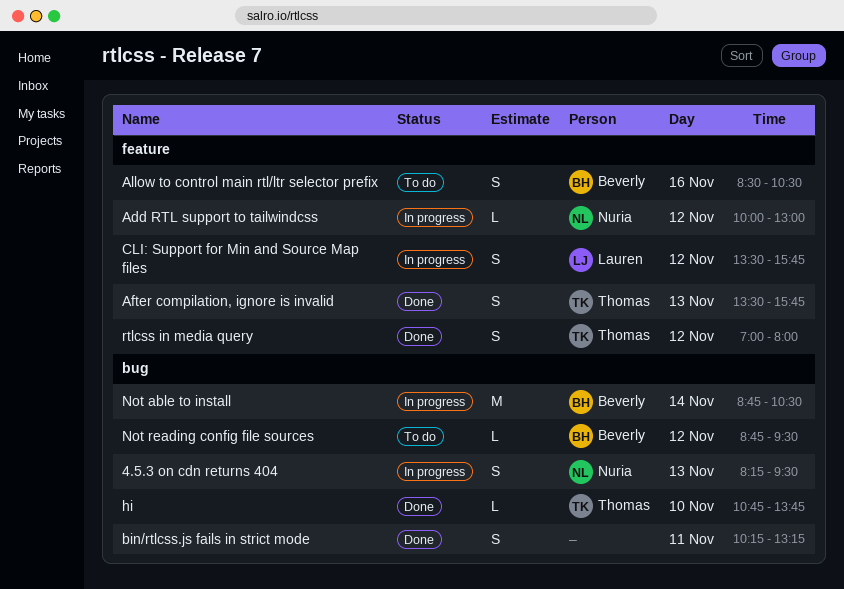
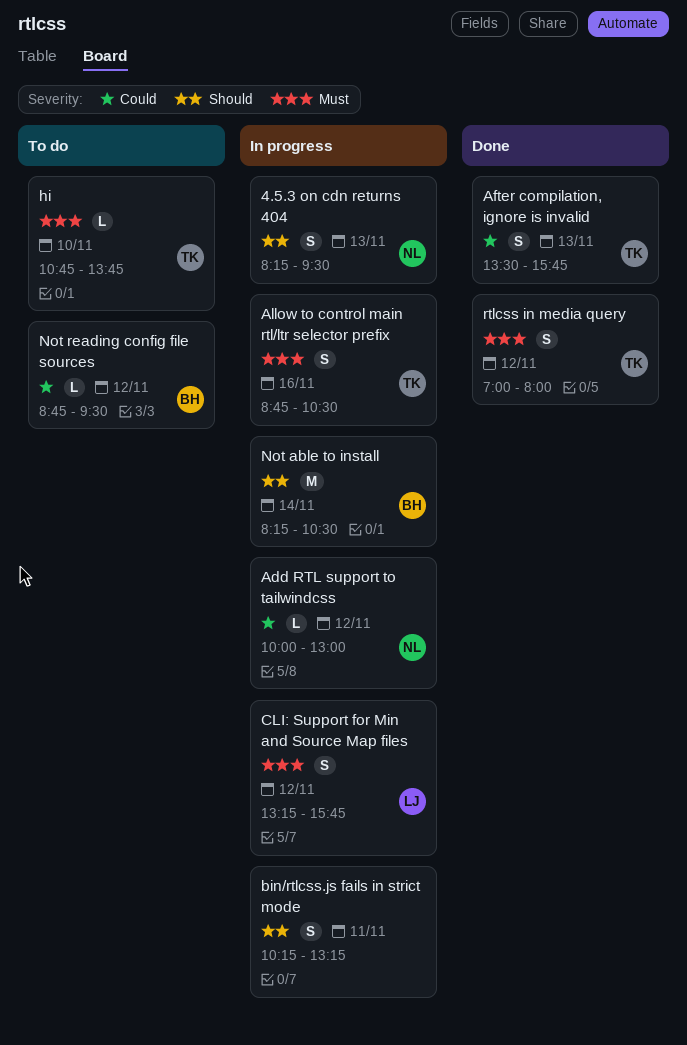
Allow to control main rtl/ltr selector prefix, status: To do -> In progress
Allow to control main rtl/ltr selector prefix, owner: Beverly -> Thomas
Allow to control main rtl/ltr selector prefix, begins: 08:30 -> 08:45
bin/rtlcss.js fails in strict mode, status: Done -> In progress
CLI: Support for Min and Source Map files, begins: 13:30 -> 13:15
hi, status: Done -> To do
Not able to install, begins: 08:45 -> 08:15

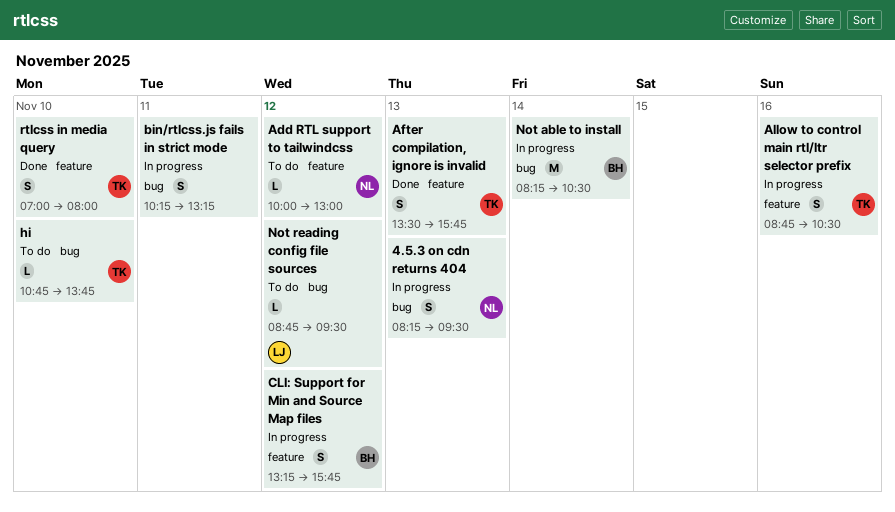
Add RTL support to tailwindcss, status: In progress -> To do
CLI: Support for Min and Source Map files, owner: LJ -> BH
Not reading config file sources, owner: BH -> LJ
rtlcss in media query, day: Nov 12 -> Nov 10

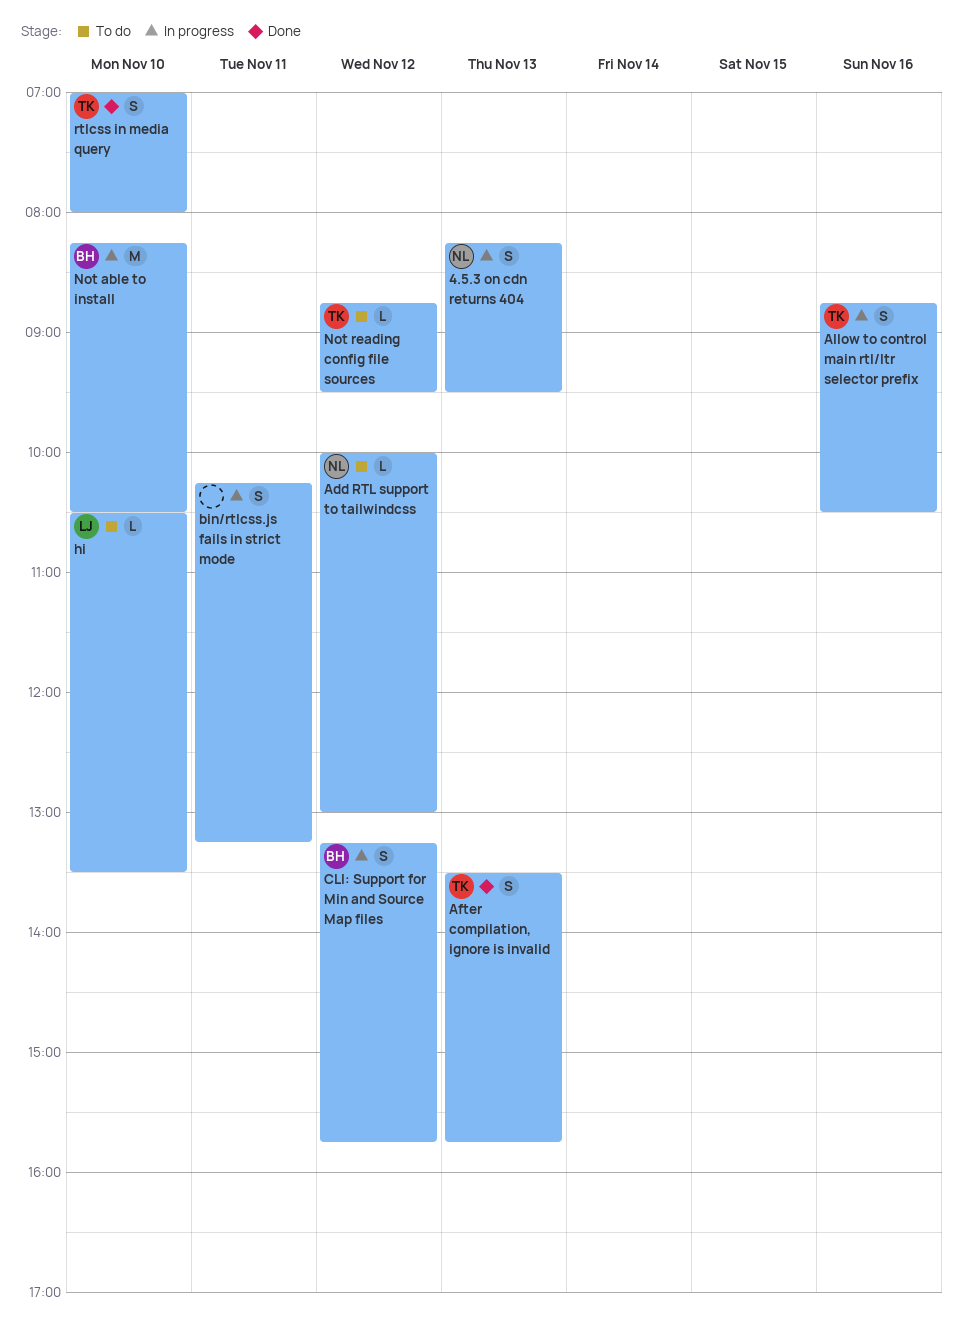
hi, owner: TK -> LJ
hi, begins: 10:45 -> 10:30
hi, ends: 13:45 -> 13:30
Not able to install, day: Nov 14 -> Nov 10
Not reading config file sources, owner: LJ -> TK

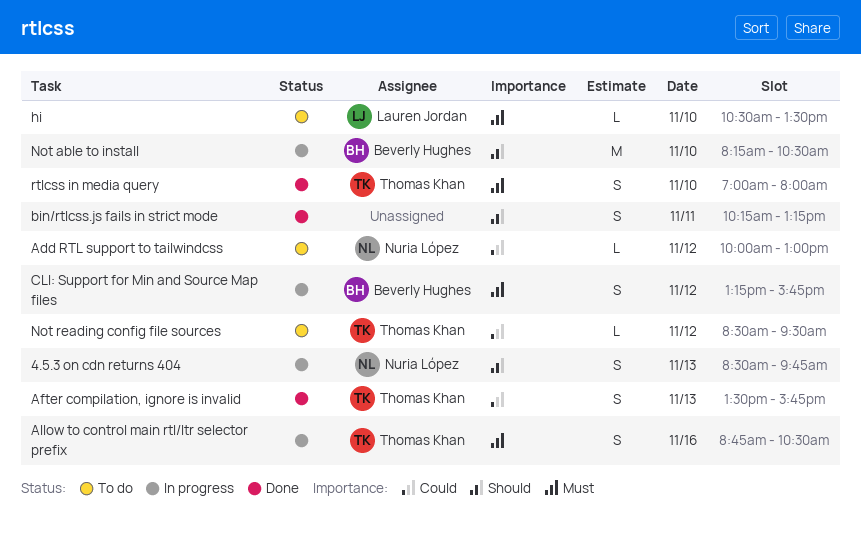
4.5.3 on cdn returns 404, begins: 08:15 -> 08:30
4.5.3 on cdn returns 404, ends: 09:30 -> 09:45
bin/rtlcss.js fails in strict mode, status: In progress -> Done
Not reading config file sources, begins: 08:45 -> 08:30

